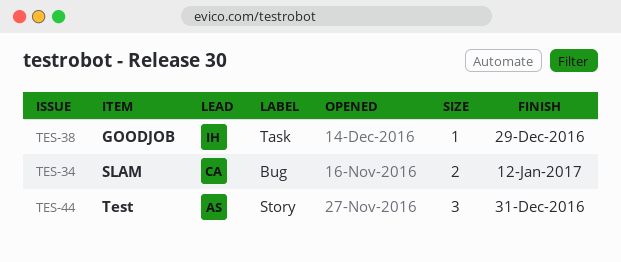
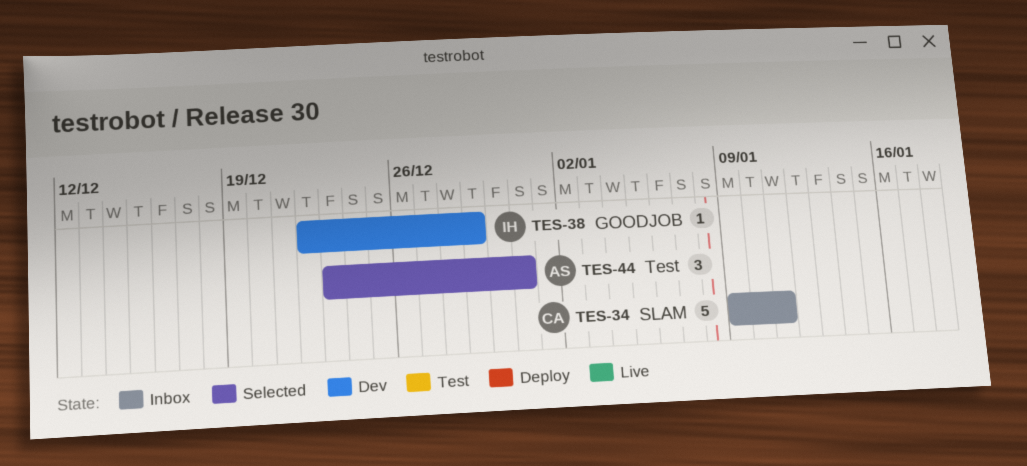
TES-34, estimate: 2 -> 5
TES-34, due: Jan 12 -> Jan 11

